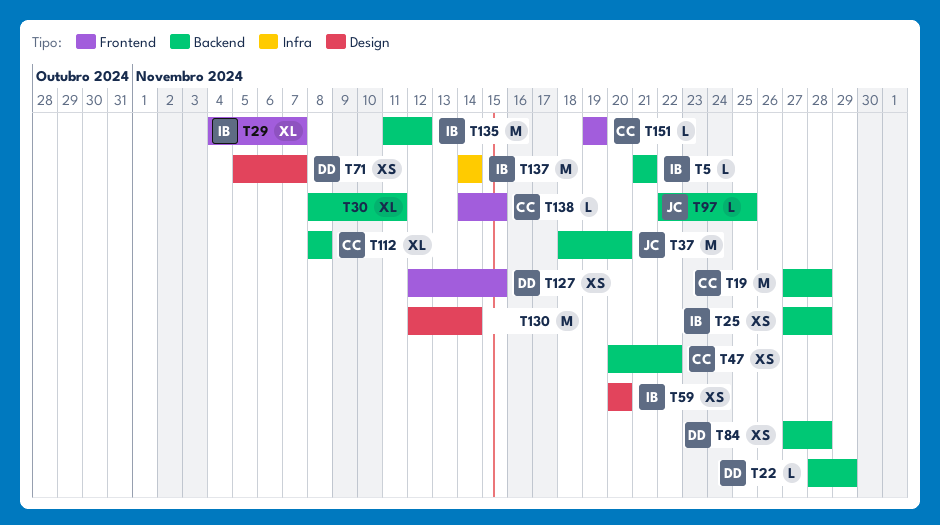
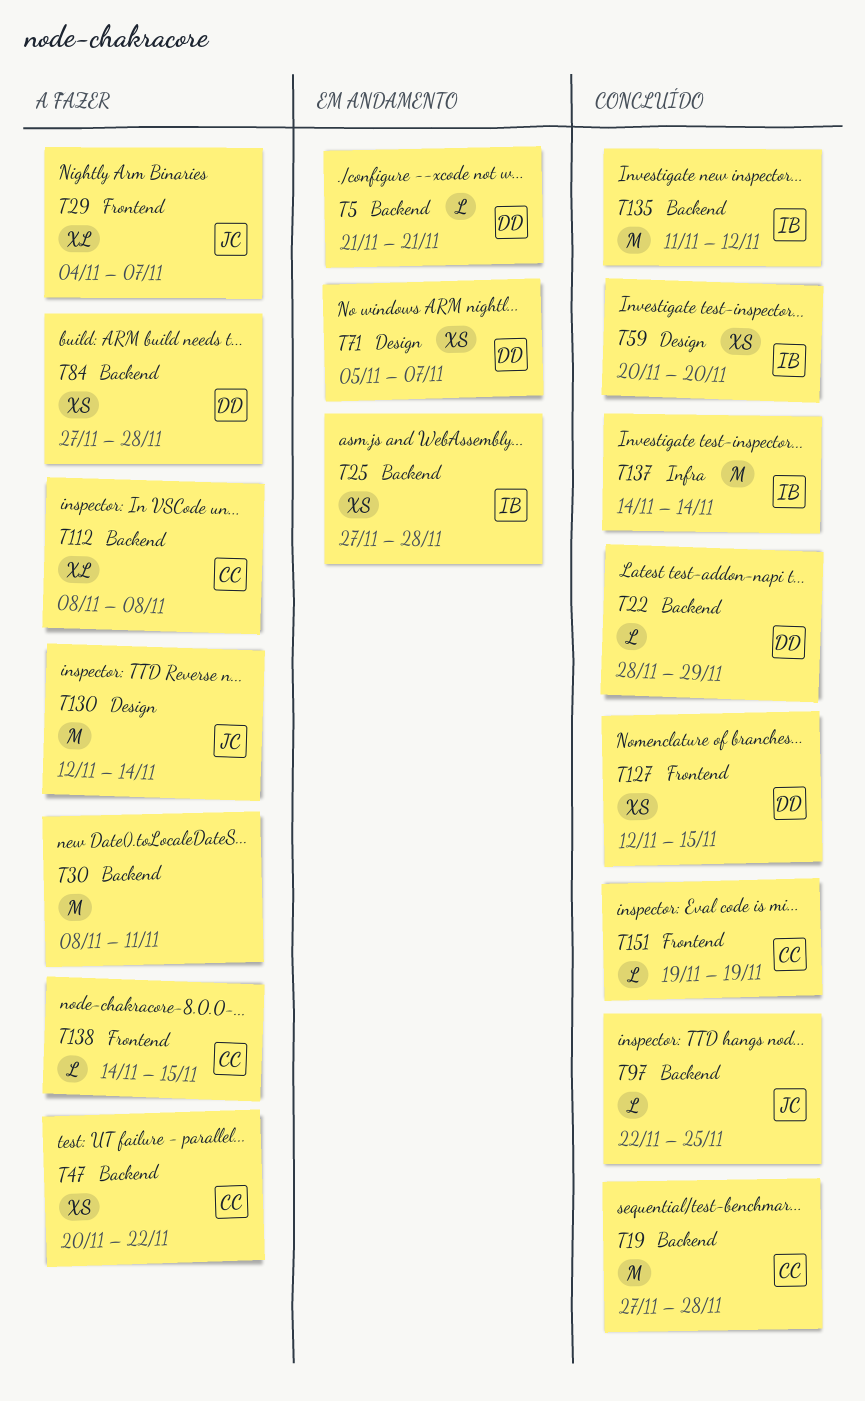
T5, owner: IB -> DD
T29, owner: IB -> JC
T30, estimate: XL -> M
T37: present -> none
T130, owner: none -> JC

